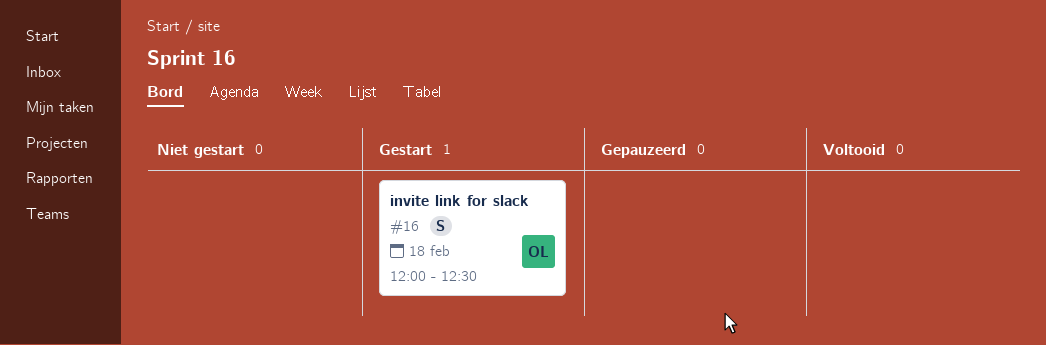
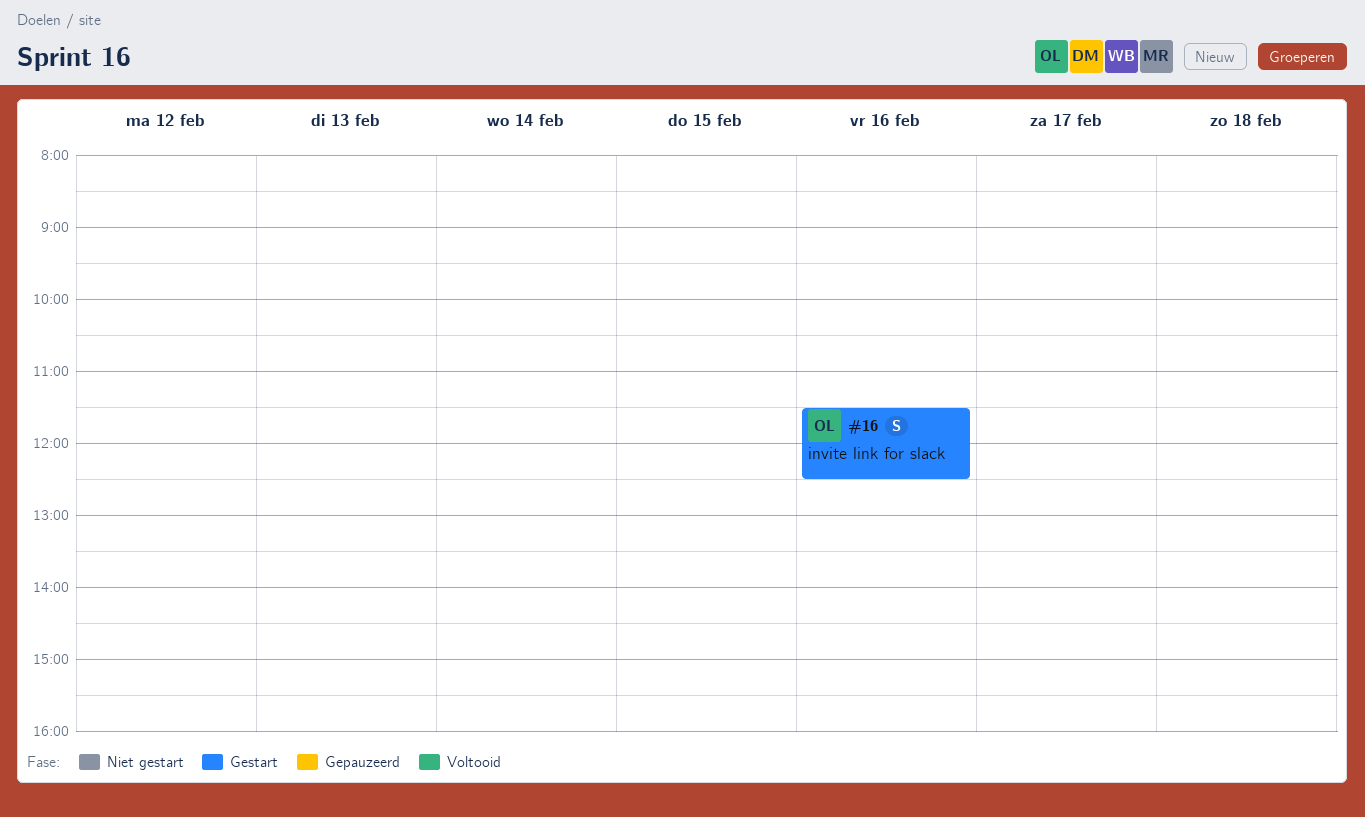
#16, day: Feb 18 -> Feb 16
#16, begins: 12:00 -> 11:30

